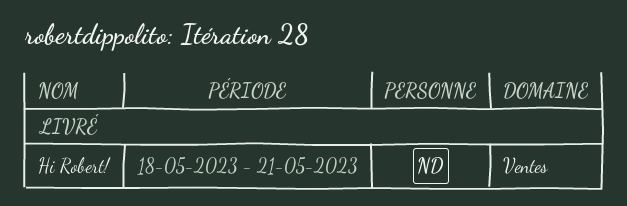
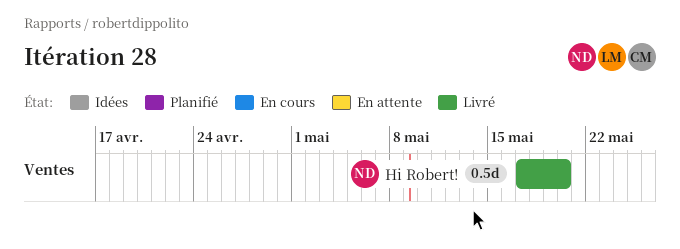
Hi Robert!, start: May 18 -> May 17
Hi Robert!, due: May 21 -> May 20

